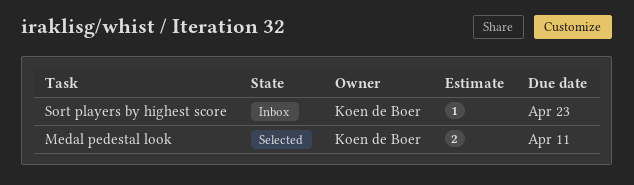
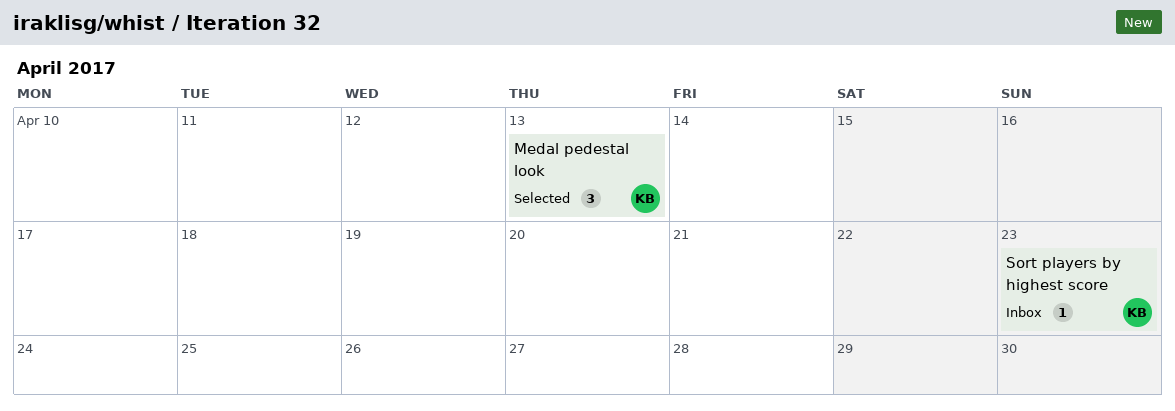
Medal pedestal look, estimate: 2 -> 3
Medal pedestal look, due: Apr 11 -> Apr 13

